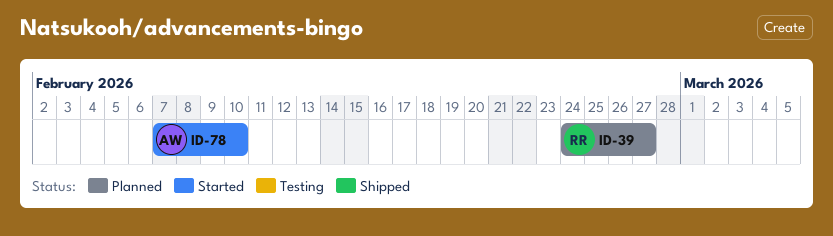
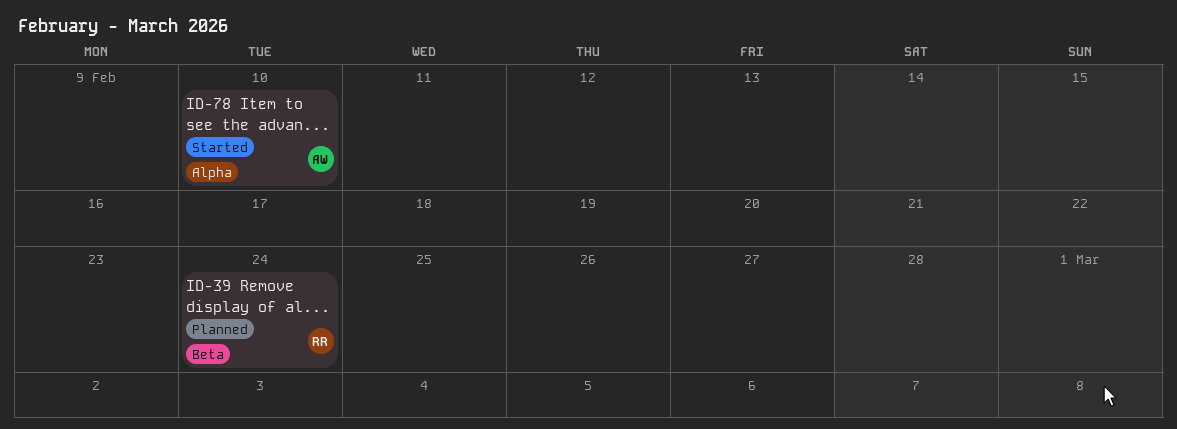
ID-39, due: Feb 27 -> Feb 24

